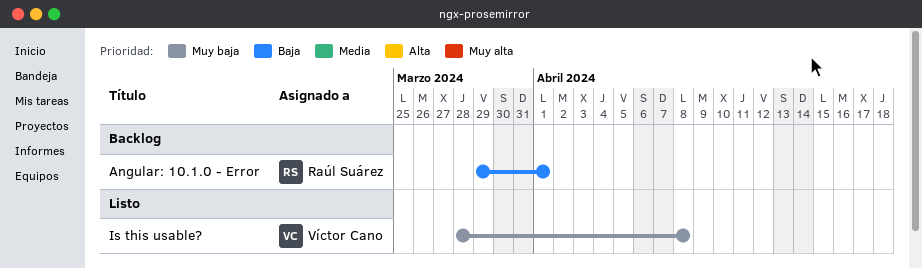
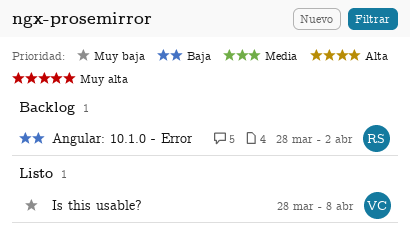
Angular: 10.1.0 - Error, start: Mar 29 -> Mar 28
Angular: 10.1.0 - Error, due: Apr 1 -> Apr 2

